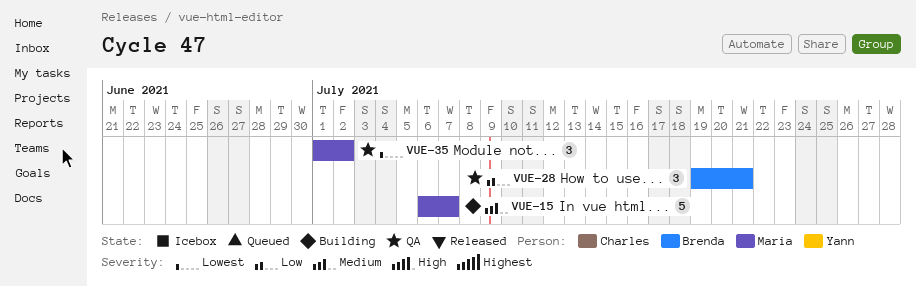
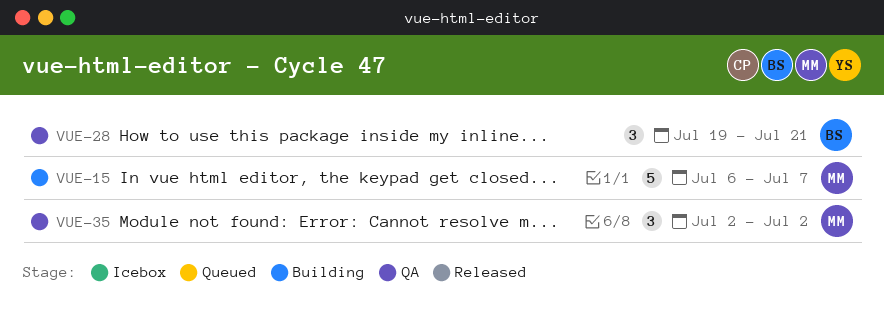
VUE-35, start: Jul 1 -> Jul 2

